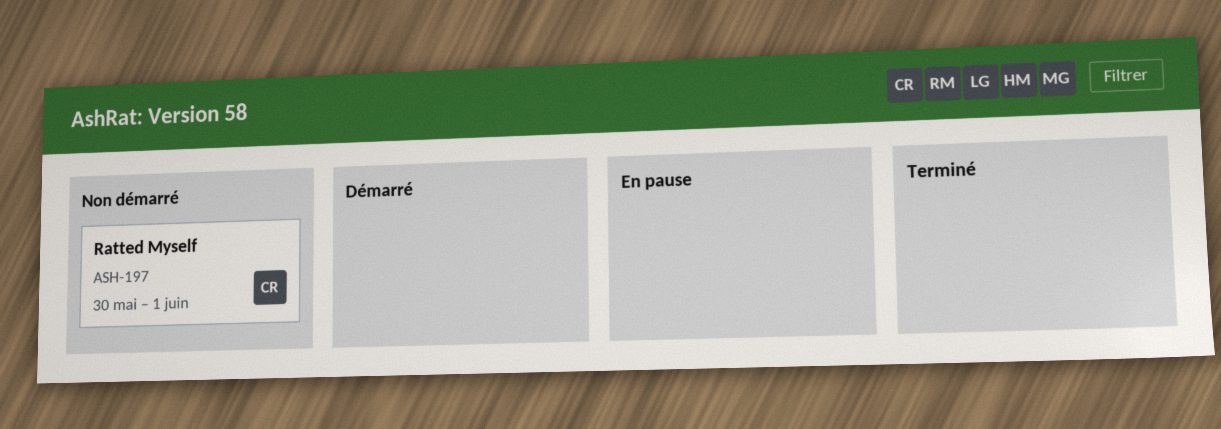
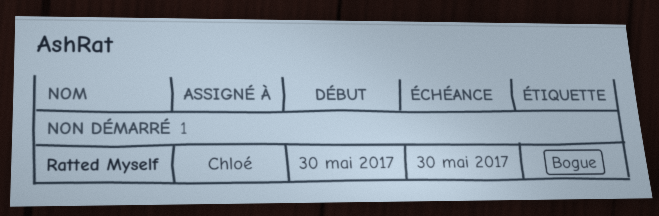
Ratted Myself, due: Jun 1 -> May 30

